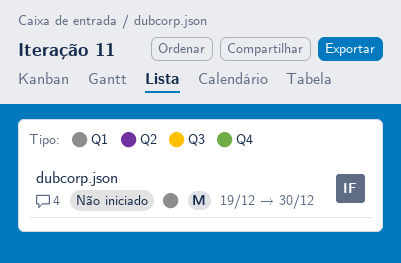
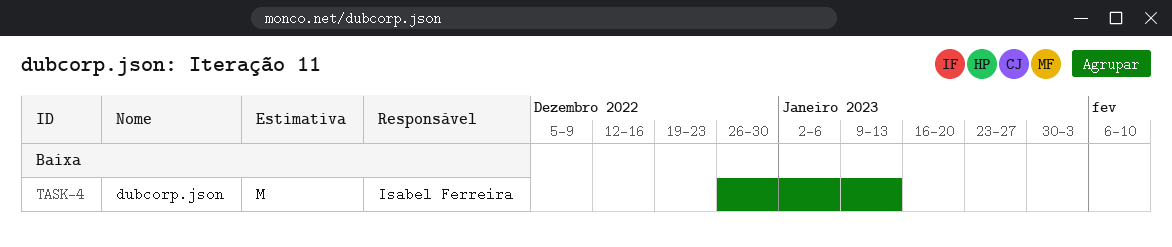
dubcorp.json, start: Dec 19 -> Dec 26
dubcorp.json, due: Dec 30 -> Jan 13

